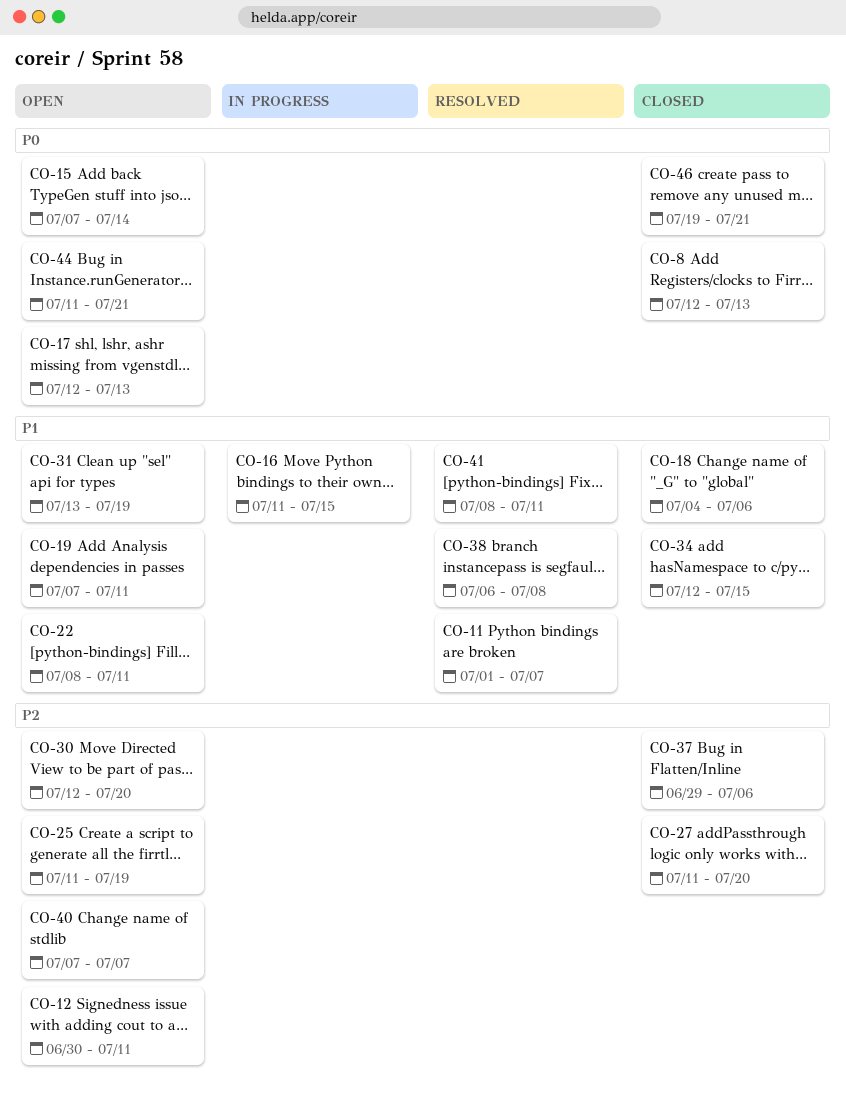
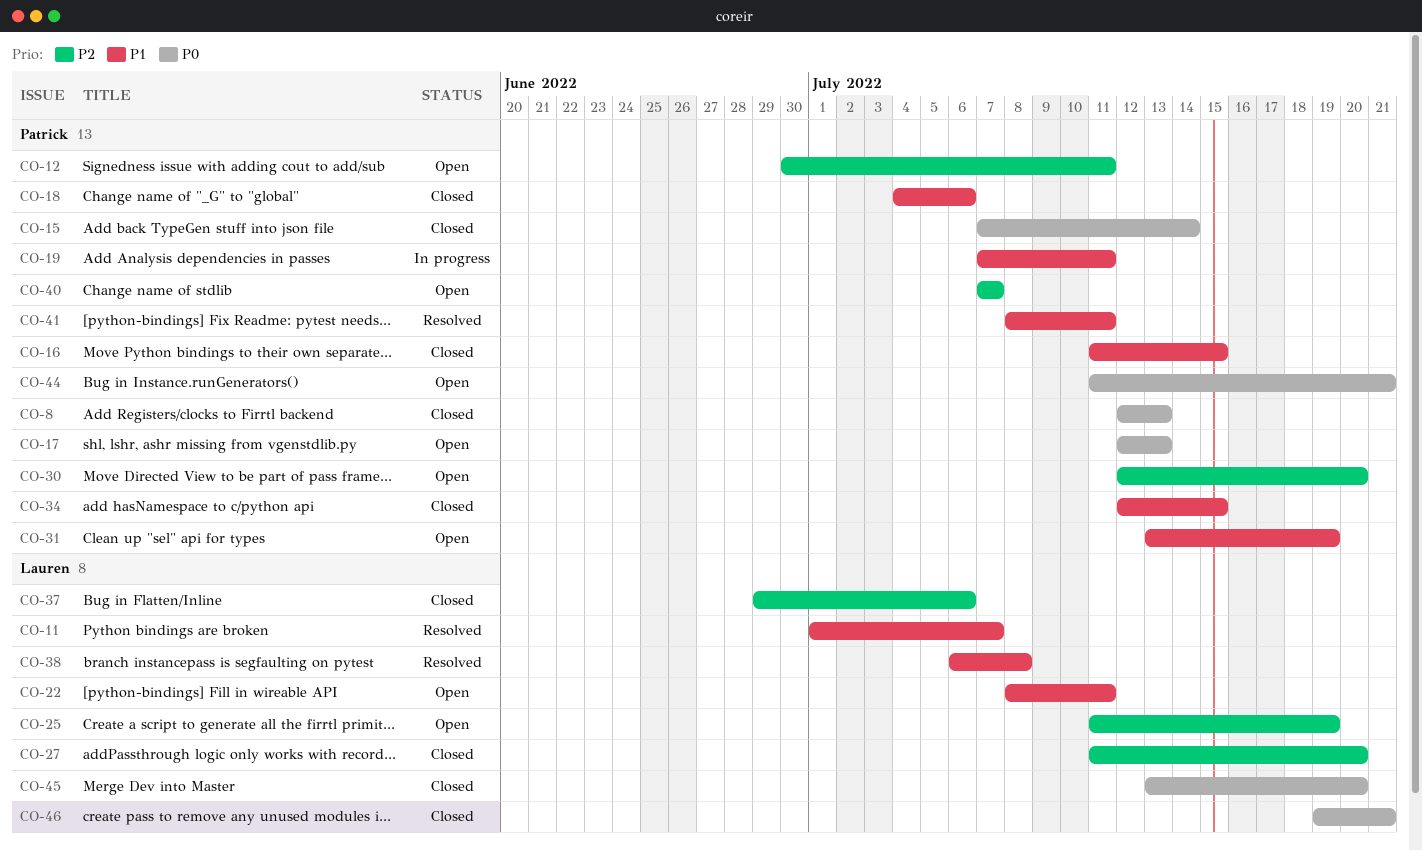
CO-15, status: Open -> Closed
CO-16, status: In progress -> Closed
CO-19, status: Open -> In progress
CO-45: none -> present

